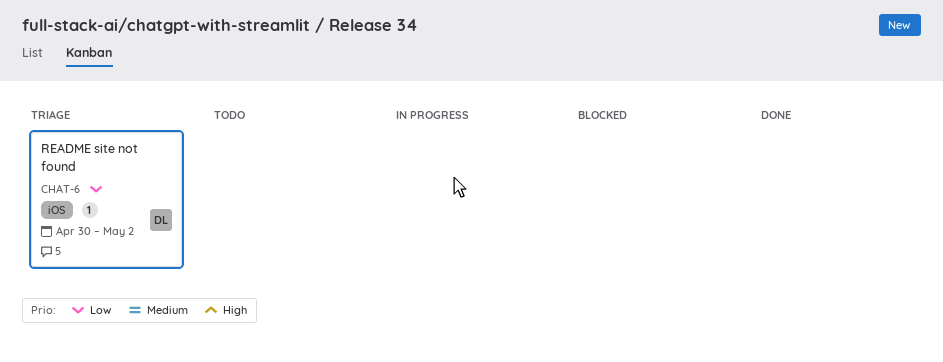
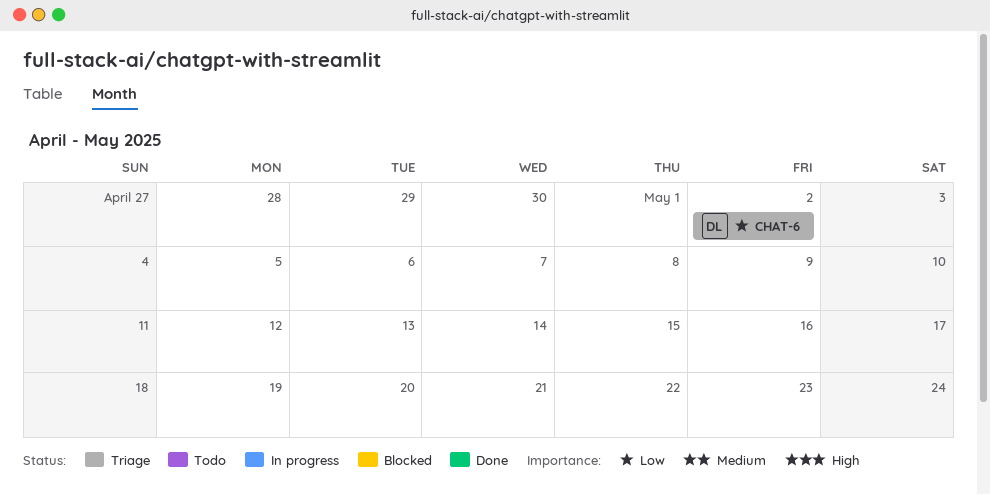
CHAT-6, start: Apr 30 -> May 2

